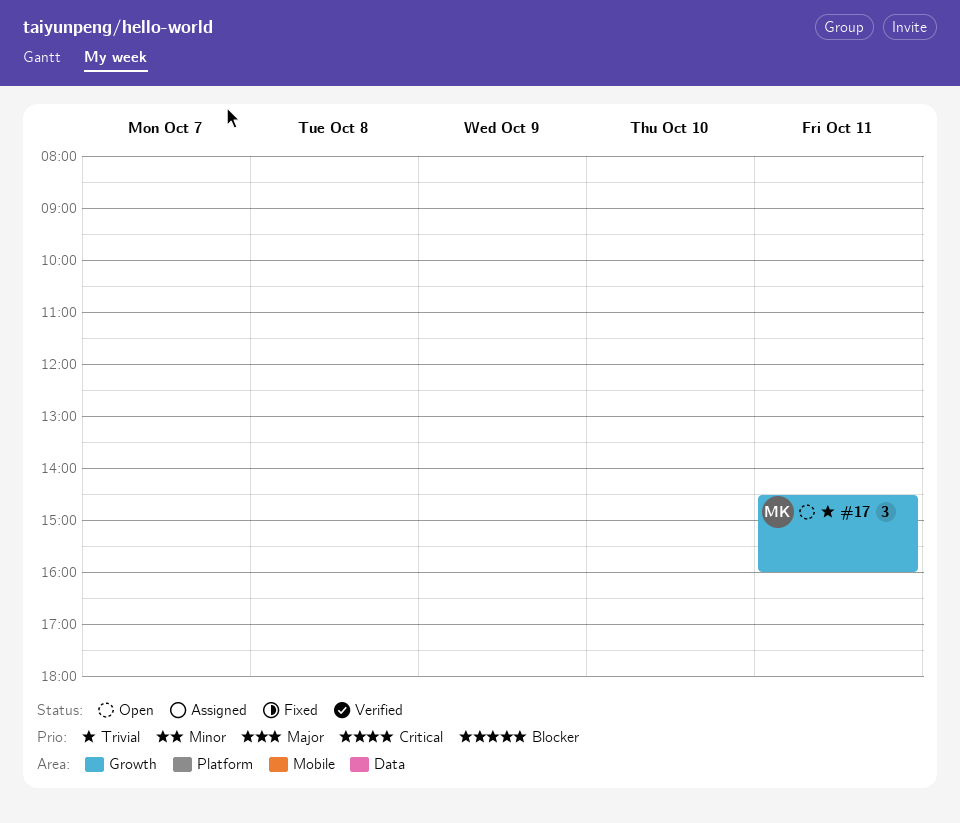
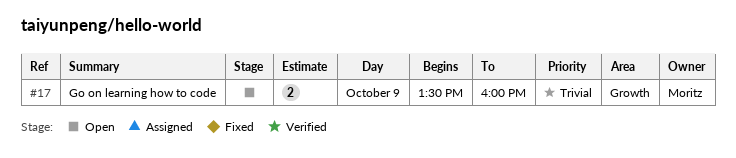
#17, estimate: 3 -> 2
#17, day: Oct 11 -> Oct 9
#17, begins: 14:30 -> 13:30

